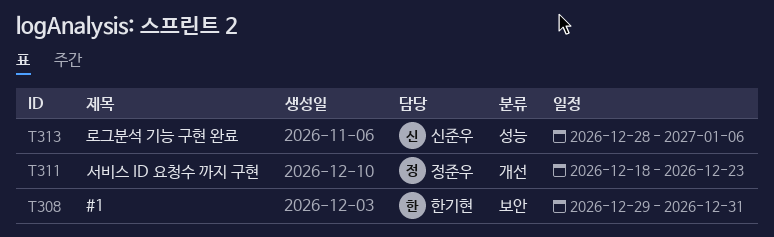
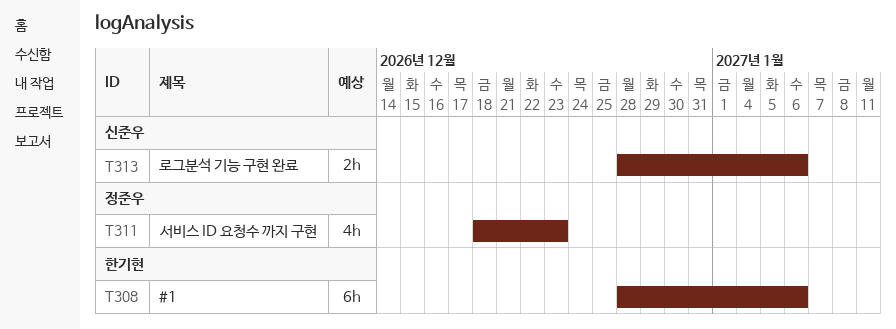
T308, start: Dec 29 -> Dec 28
T308, due: Dec 31 -> Jan 6

